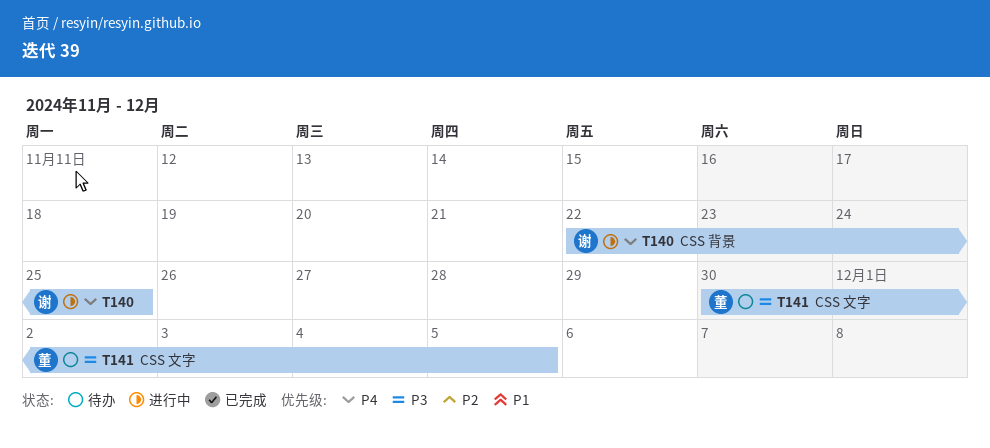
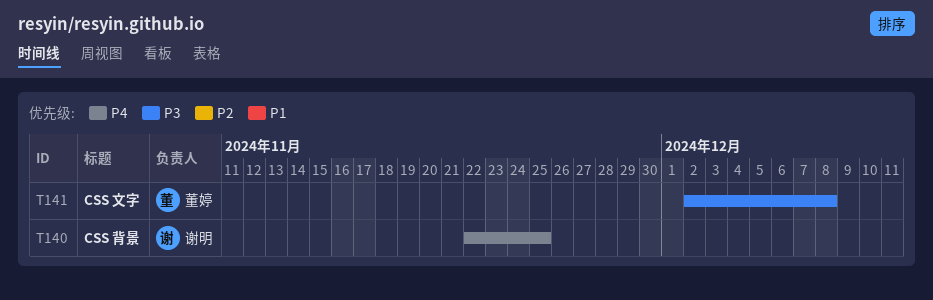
T141, start: Nov 30 -> Dec 2
T141, due: Dec 5 -> Dec 8

